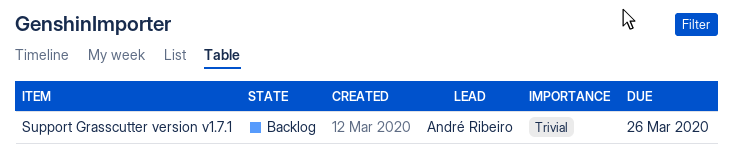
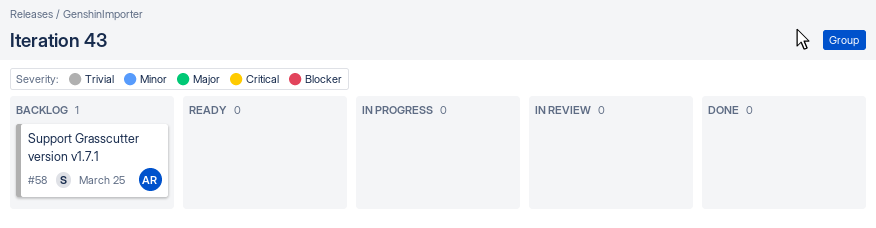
Support Grasscutter version v1.7.1, due: Mar 26 -> Mar 25

